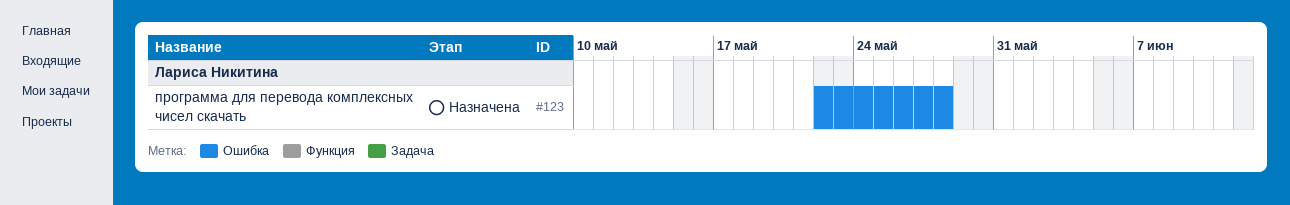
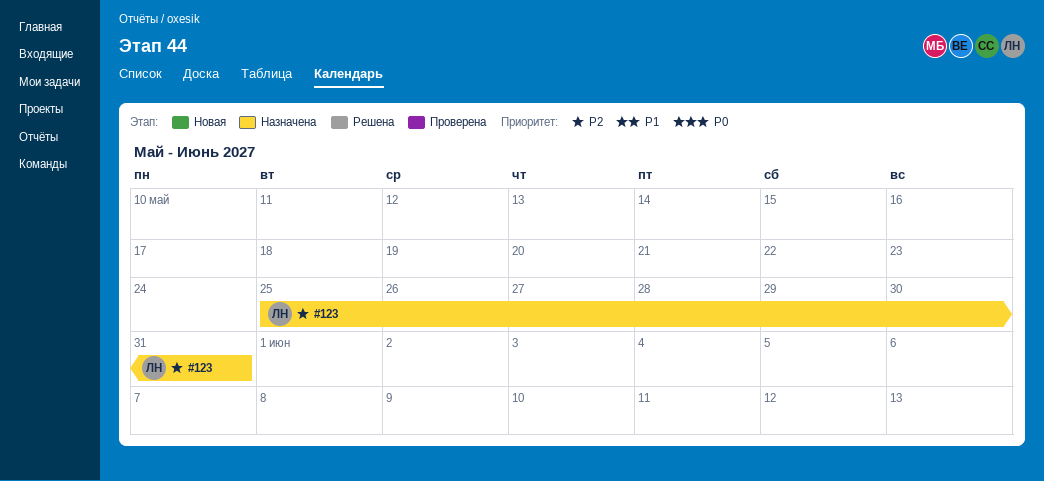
#123, start: May 22 -> May 25
#123, due: May 28 -> May 31

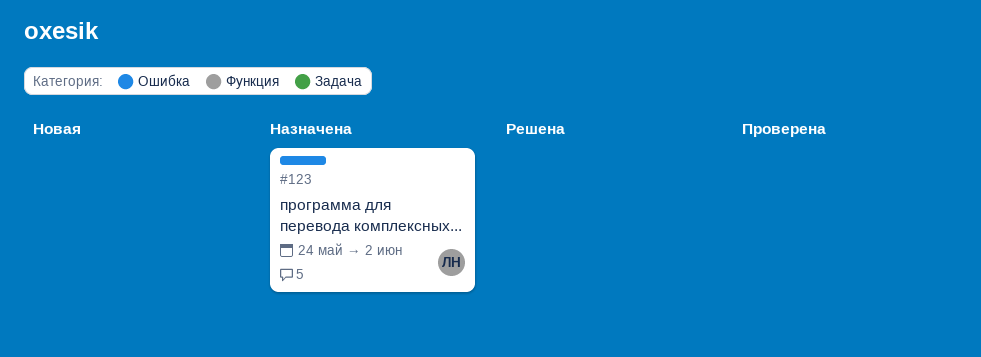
#123, start: May 25 -> May 24
#123, due: May 31 -> Jun 2

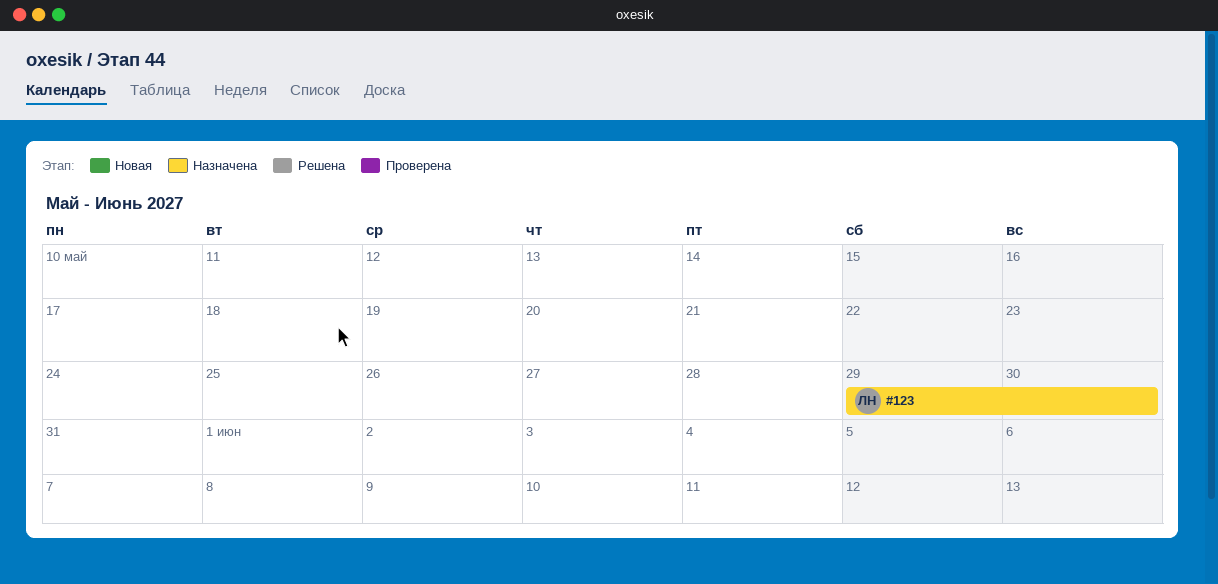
#123, start: May 24 -> May 29
#123, due: Jun 2 -> May 30

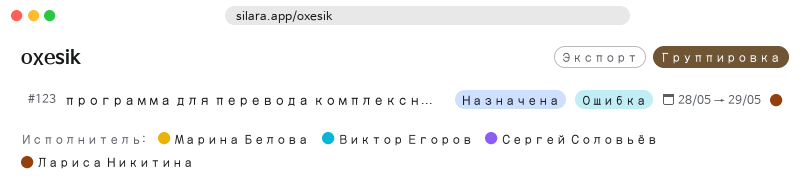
#123, start: May 29 -> May 28
#123, due: May 30 -> May 29

